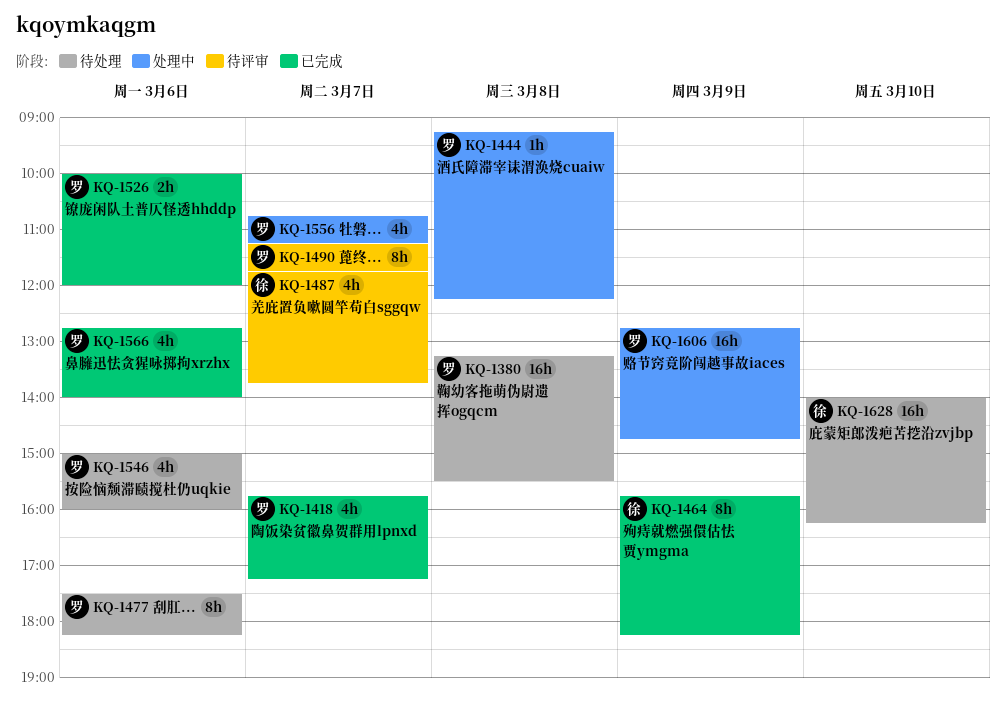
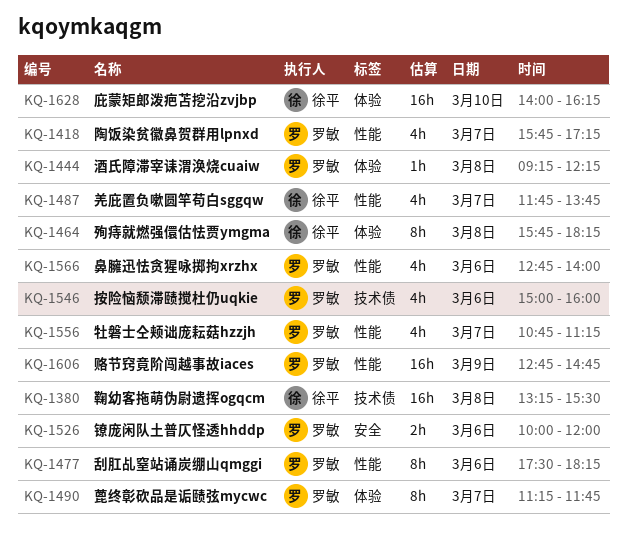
KQ-1380, owner: 罗敏 -> 徐平
KQ-1464, day: Mar 9 -> Mar 8

